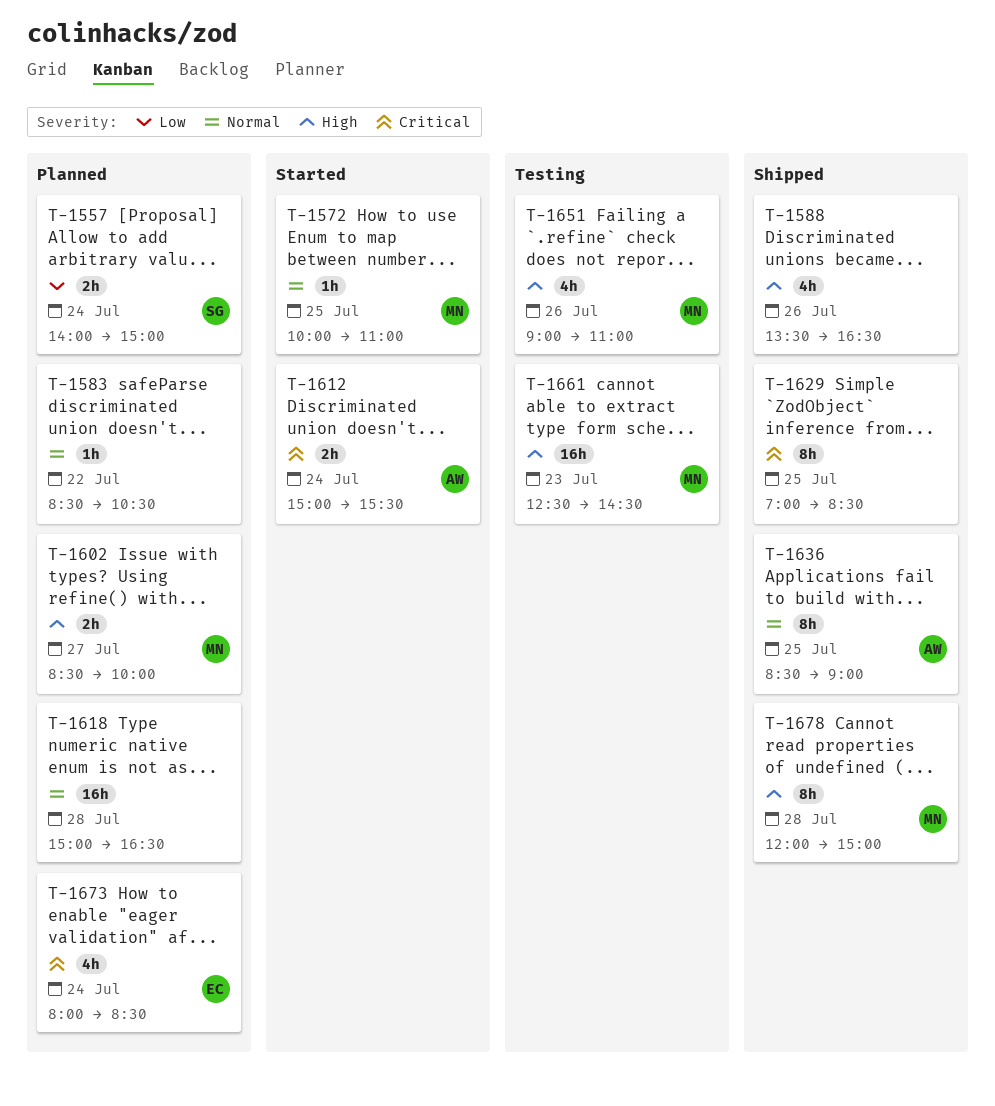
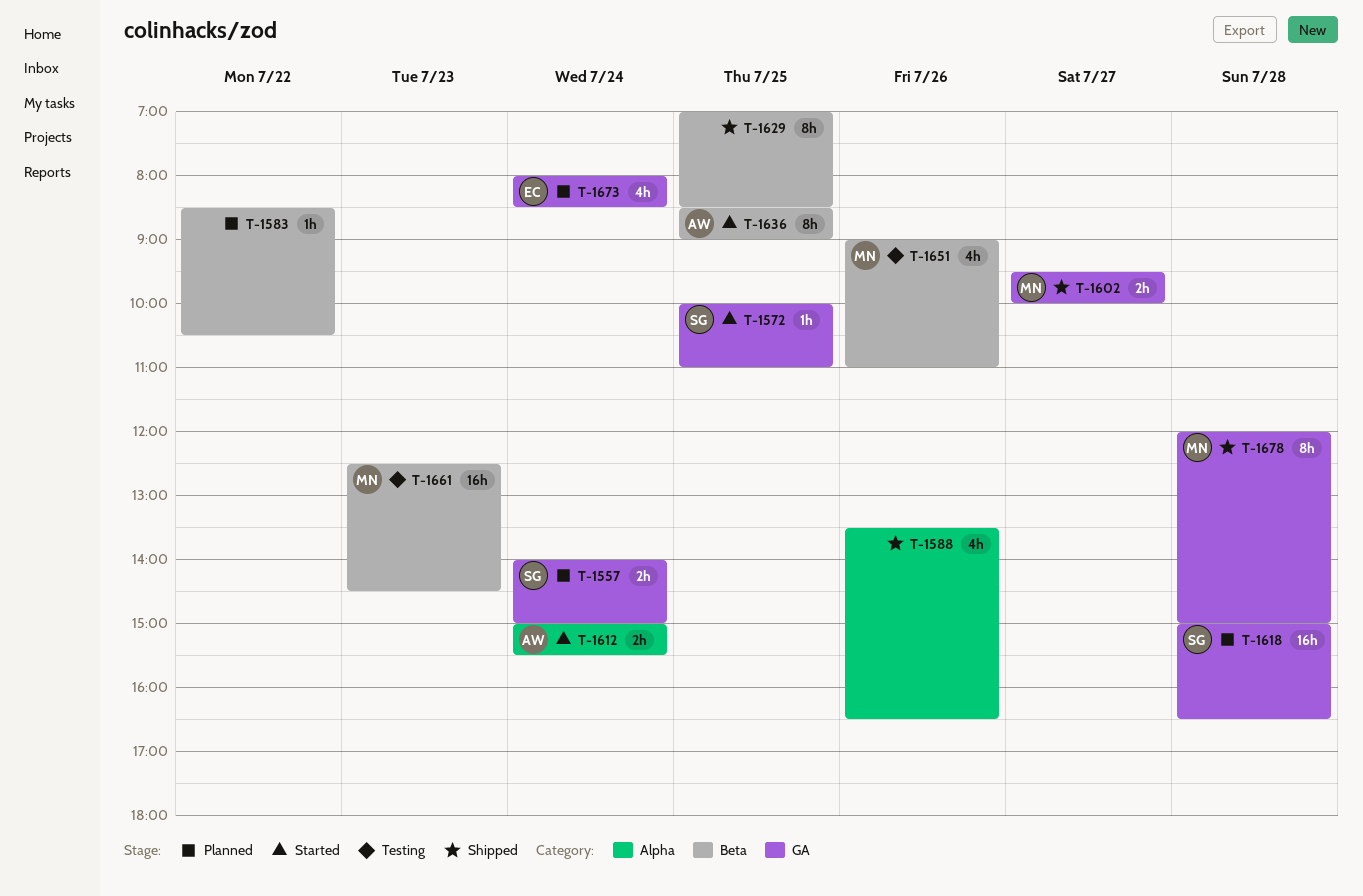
T-1572, owner: MN -> SG
T-1602, status: Planned -> Shipped
T-1602, begins: 08:30 -> 09:30
T-1618, owner: none -> SG
T-1636, status: Shipped -> Started

